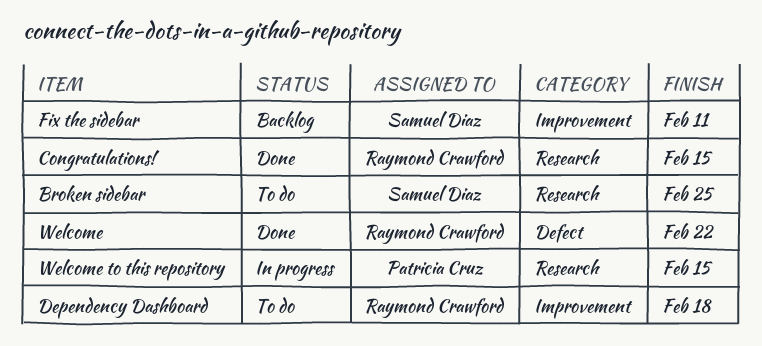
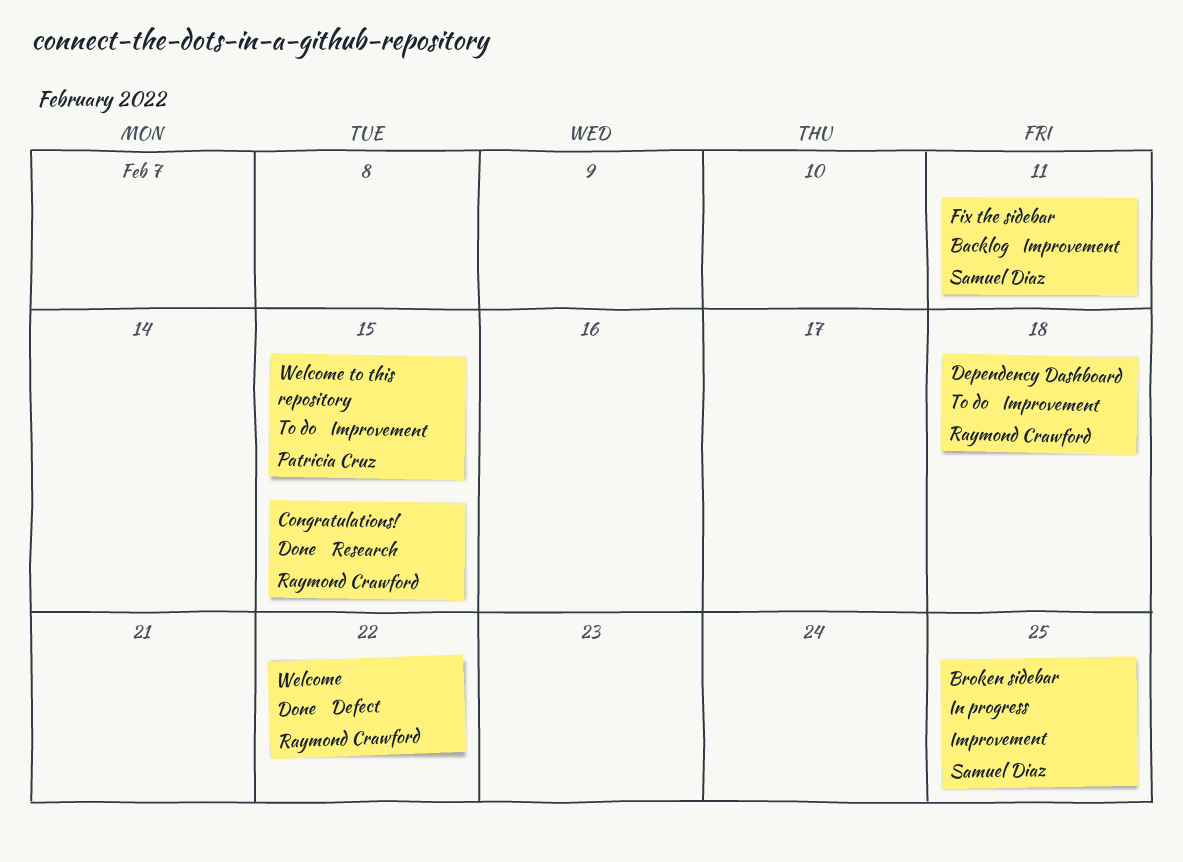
Broken sidebar, status: To do -> In progress
Broken sidebar, label: Research -> Improvement
Welcome to this repository, status: In progress -> To do
Welcome to this repository, label: Research -> Improvement

